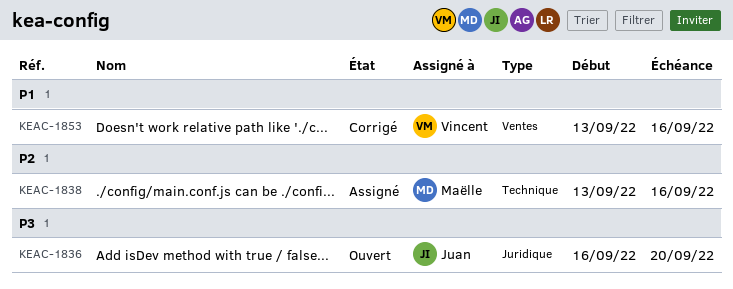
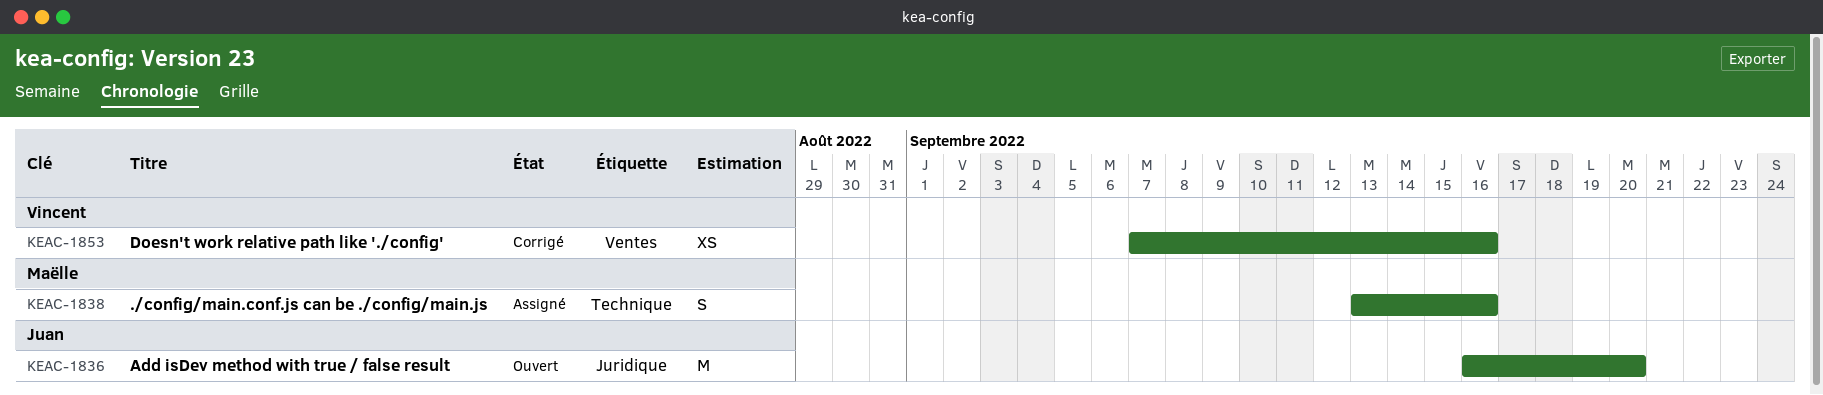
KEAC-1853, start: Sep 13 -> Sep 7

